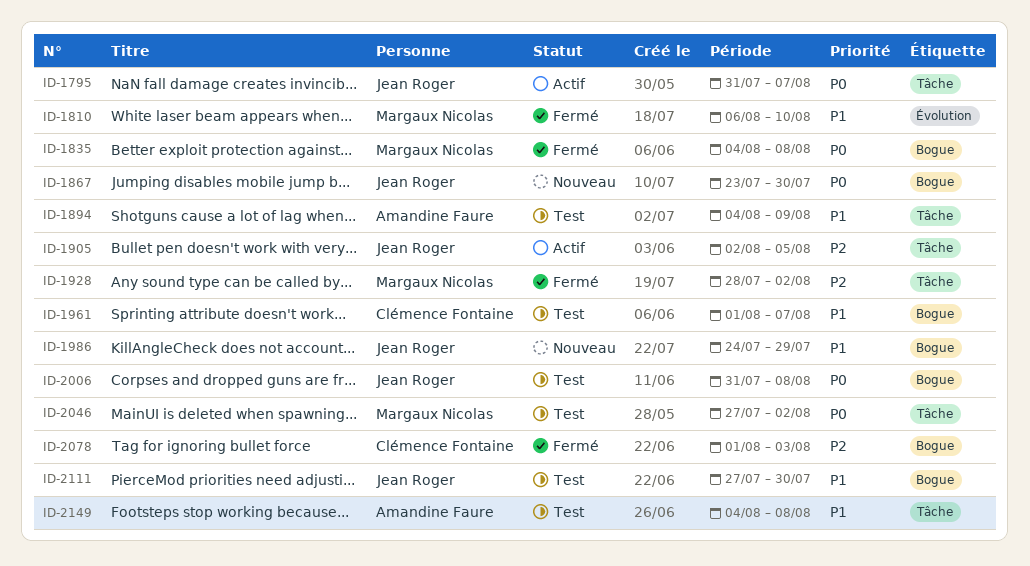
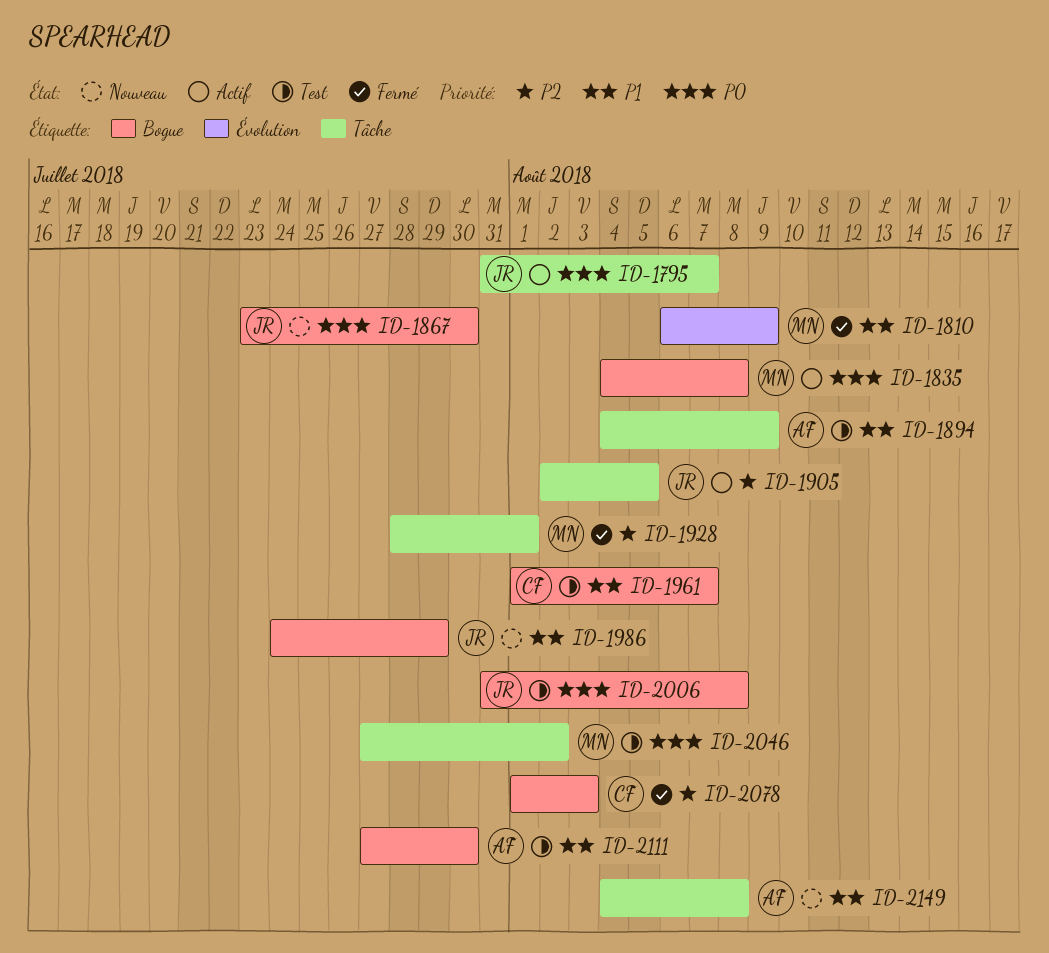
ID-1810, due: Aug 10 -> Aug 9
ID-1835, status: Fermé -> Actif
ID-1928, due: Aug 2 -> Aug 1
ID-2111, owner: Jean Roger -> Amandine Faure
ID-2149, status: Test -> Nouveau

